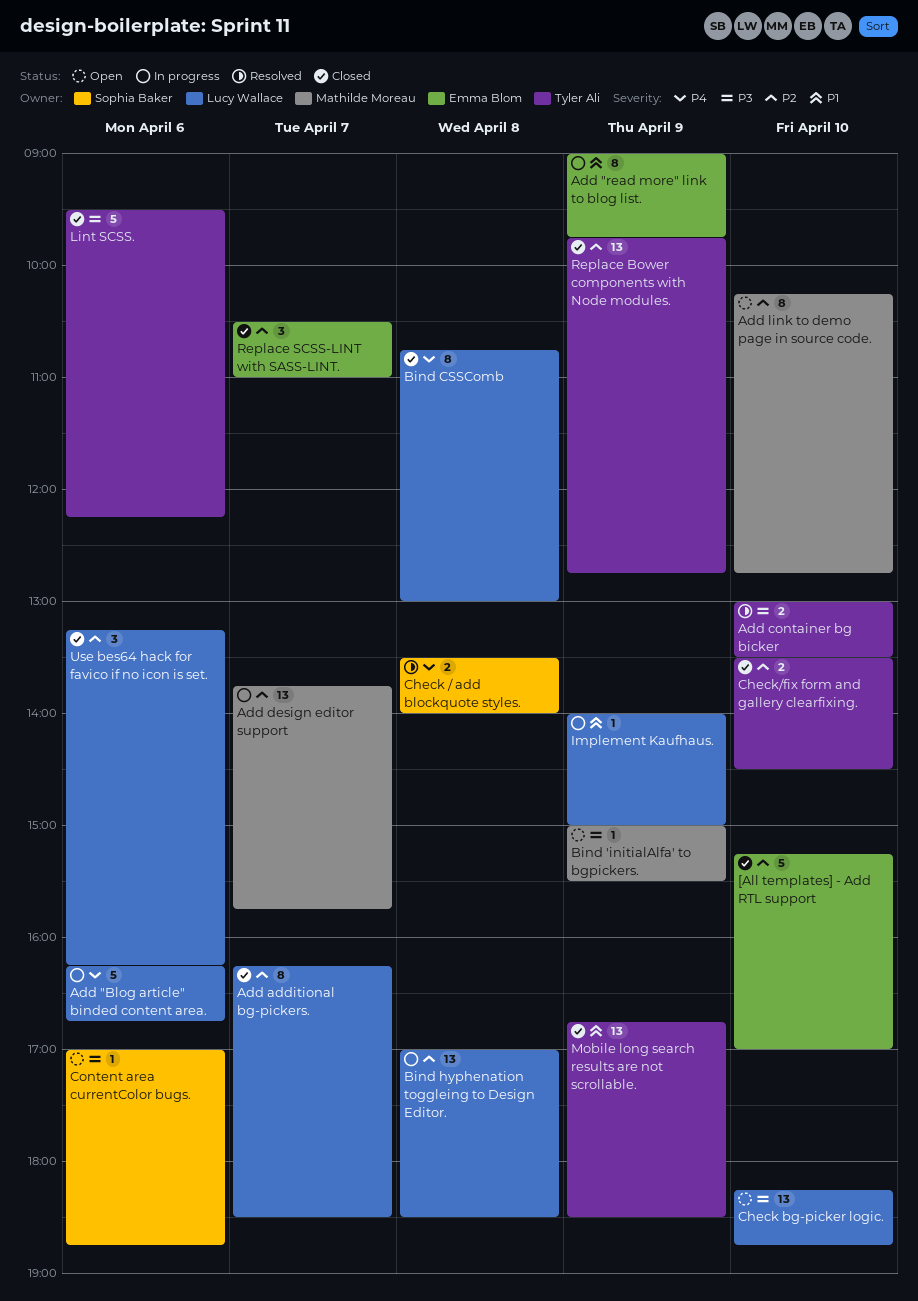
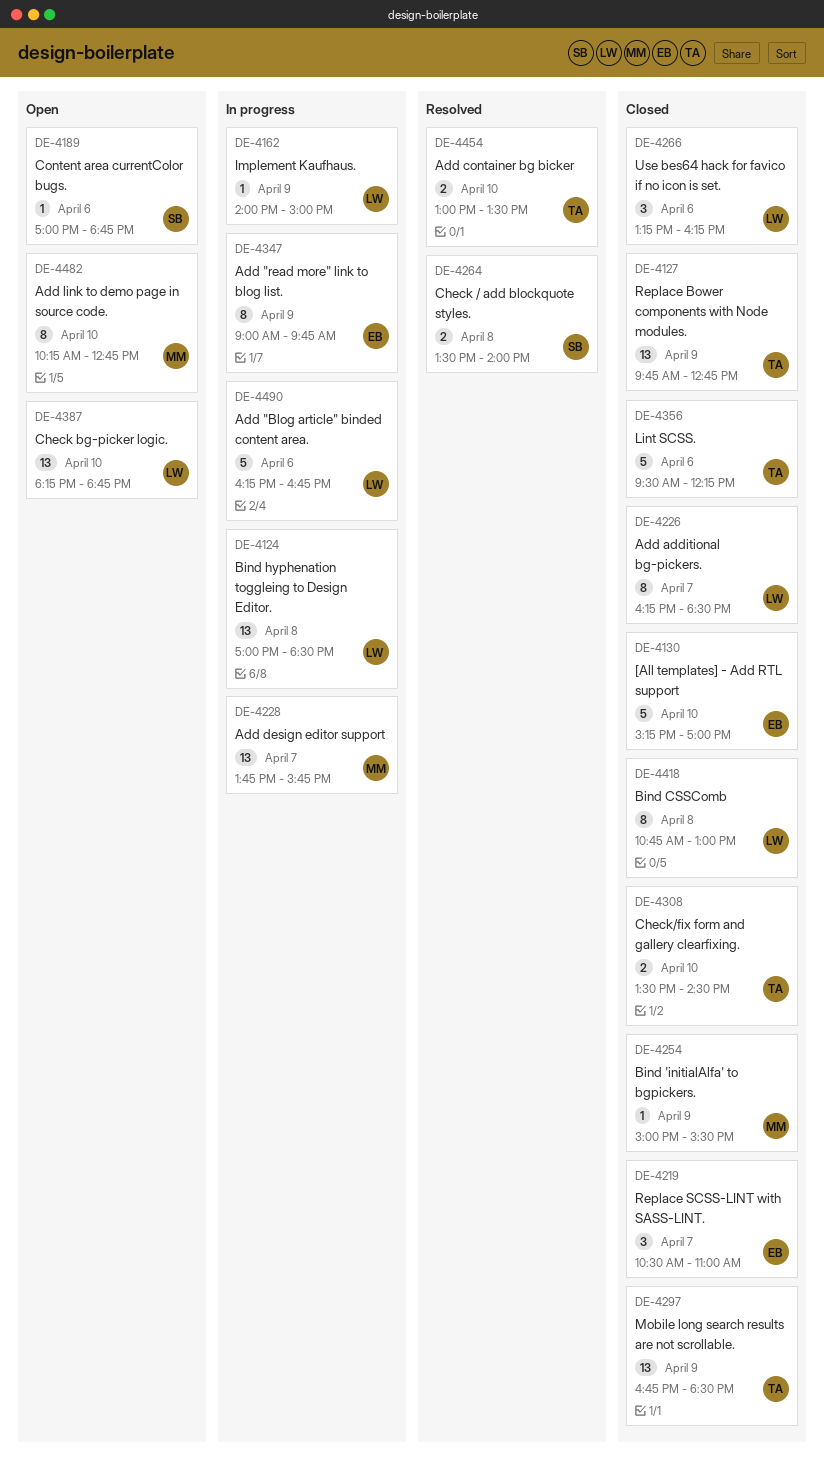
Bind 'initialAlfa' to bgpickers., status: Open -> Closed

